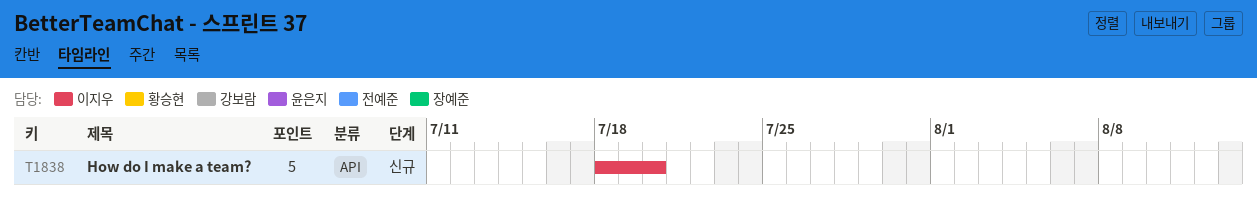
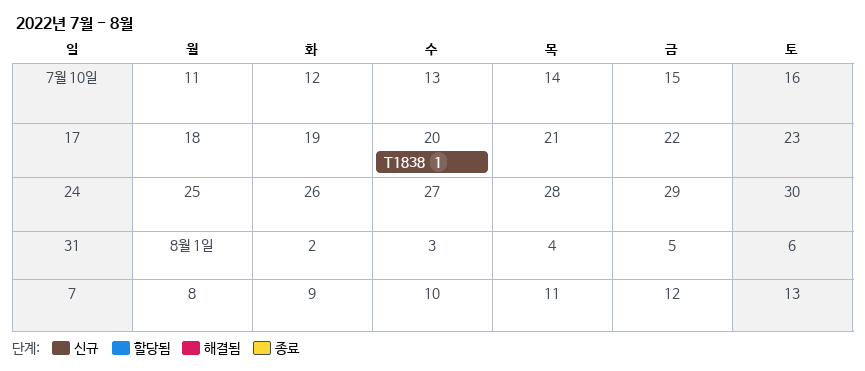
T1838, estimate: 5 -> 1
T1838, start: Jul 18 -> Jul 20

